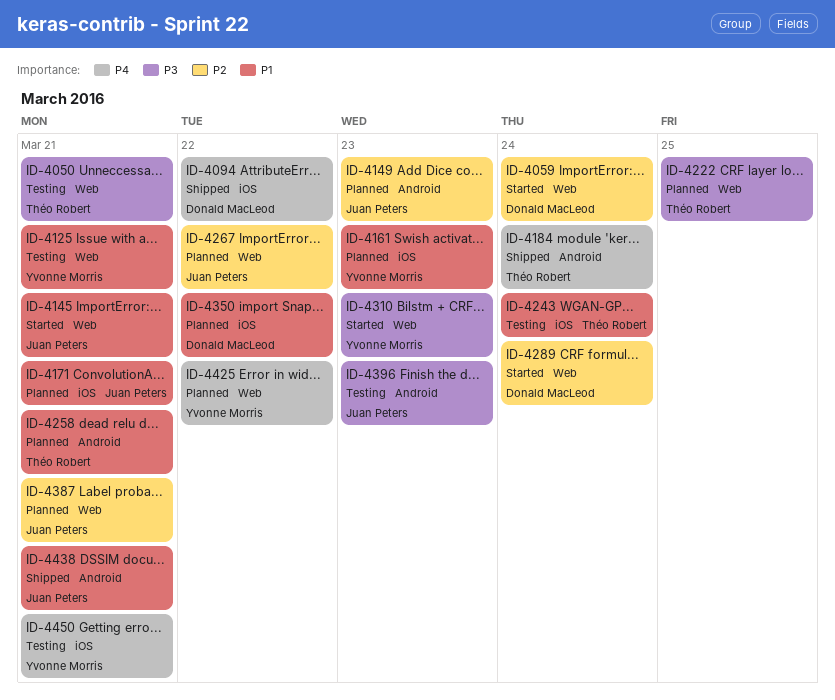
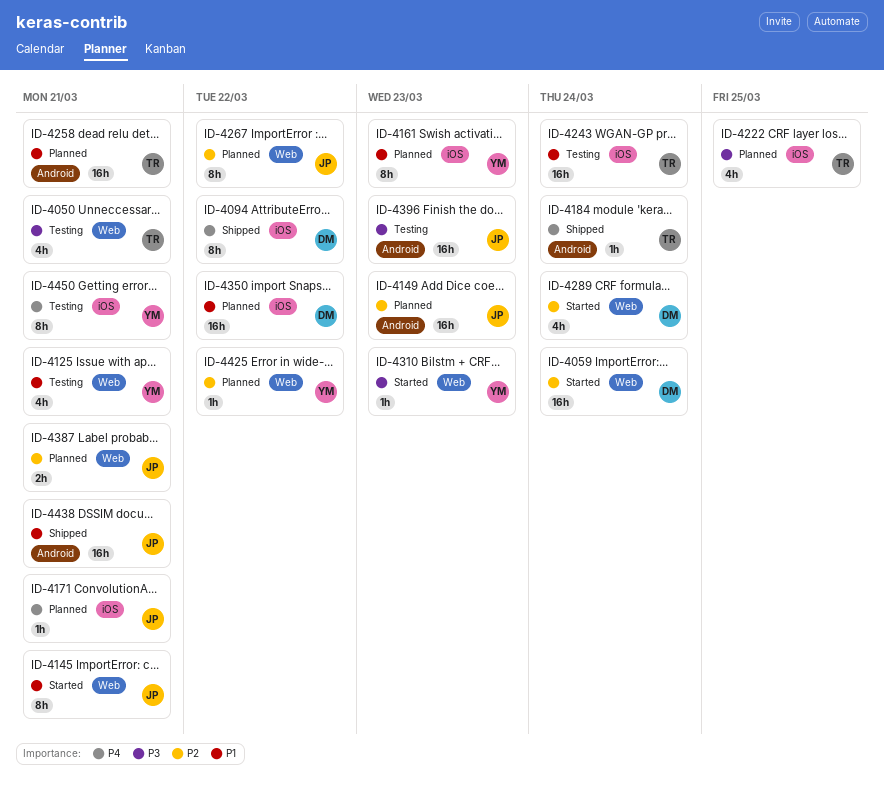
ID-4171, priority: P1 -> P4
ID-4222, label: Web -> iOS
ID-4425, priority: P4 -> P2

